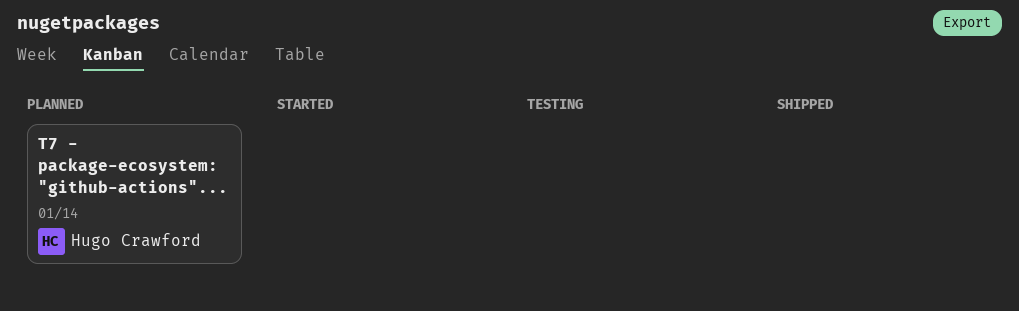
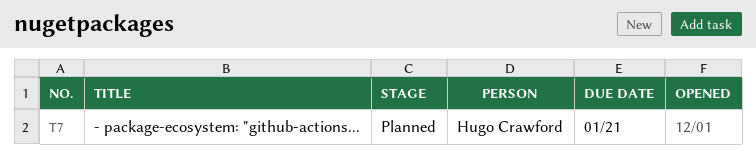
T7, due: Jan 14 -> Jan 21

